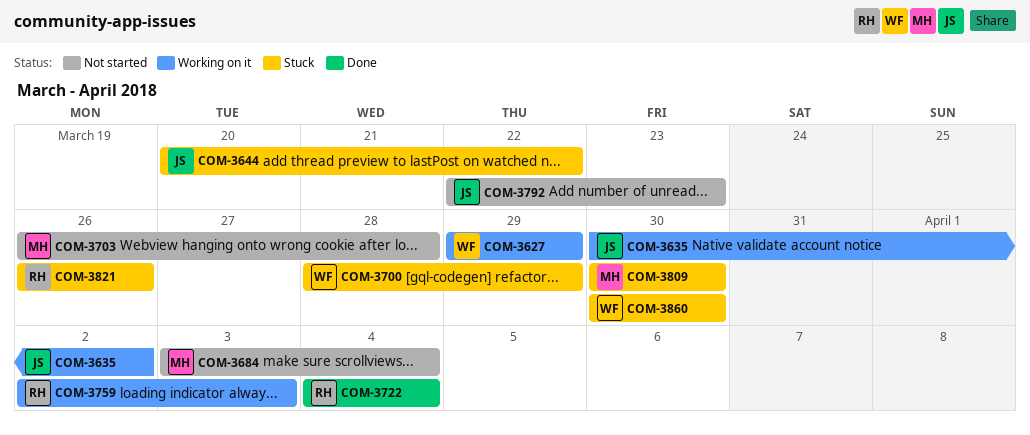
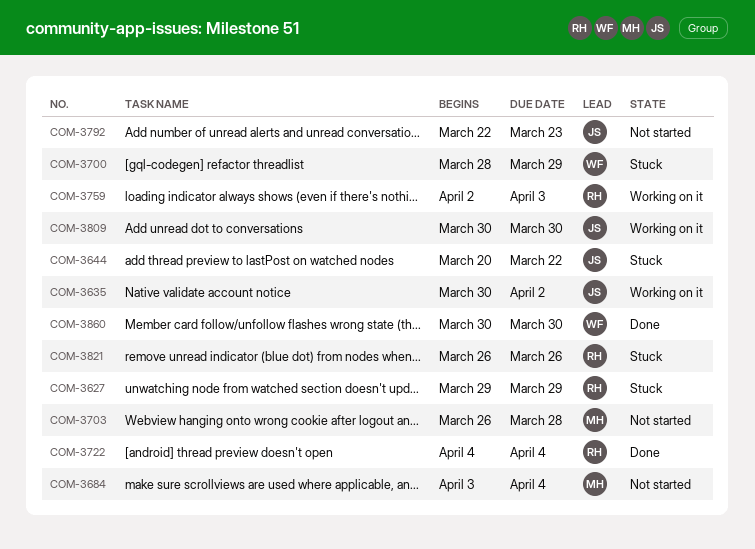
COM-3627, status: Working on it -> Stuck
COM-3627, owner: WF -> RH
COM-3809, status: Stuck -> Working on it
COM-3809, owner: MH -> JS
COM-3860, status: Stuck -> Done

